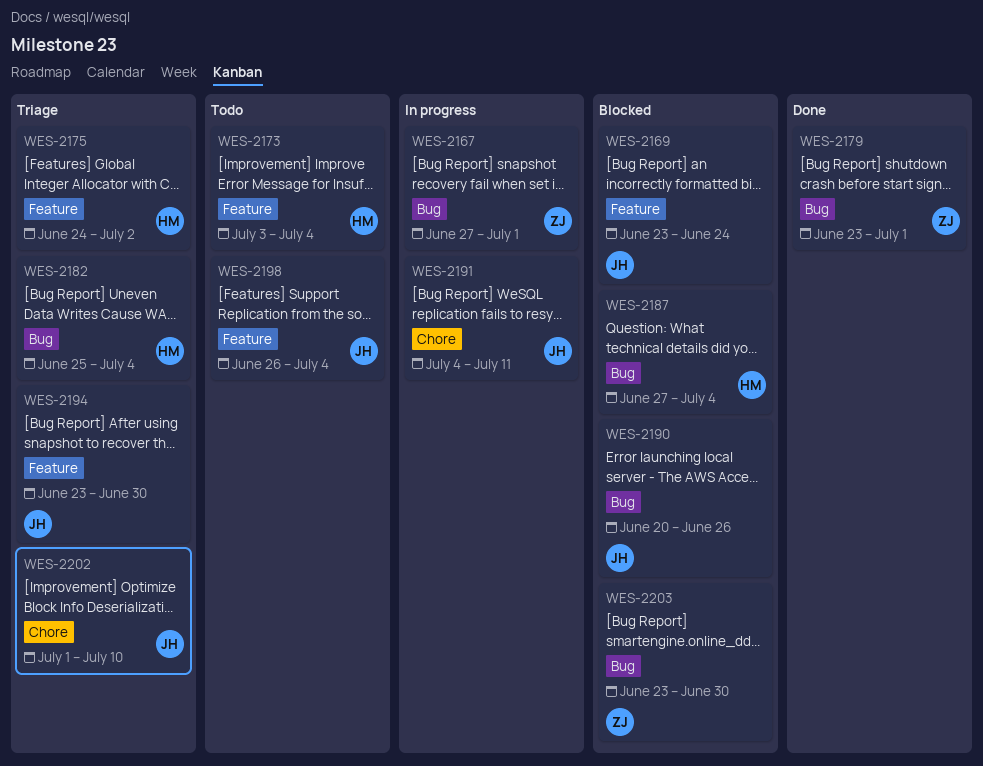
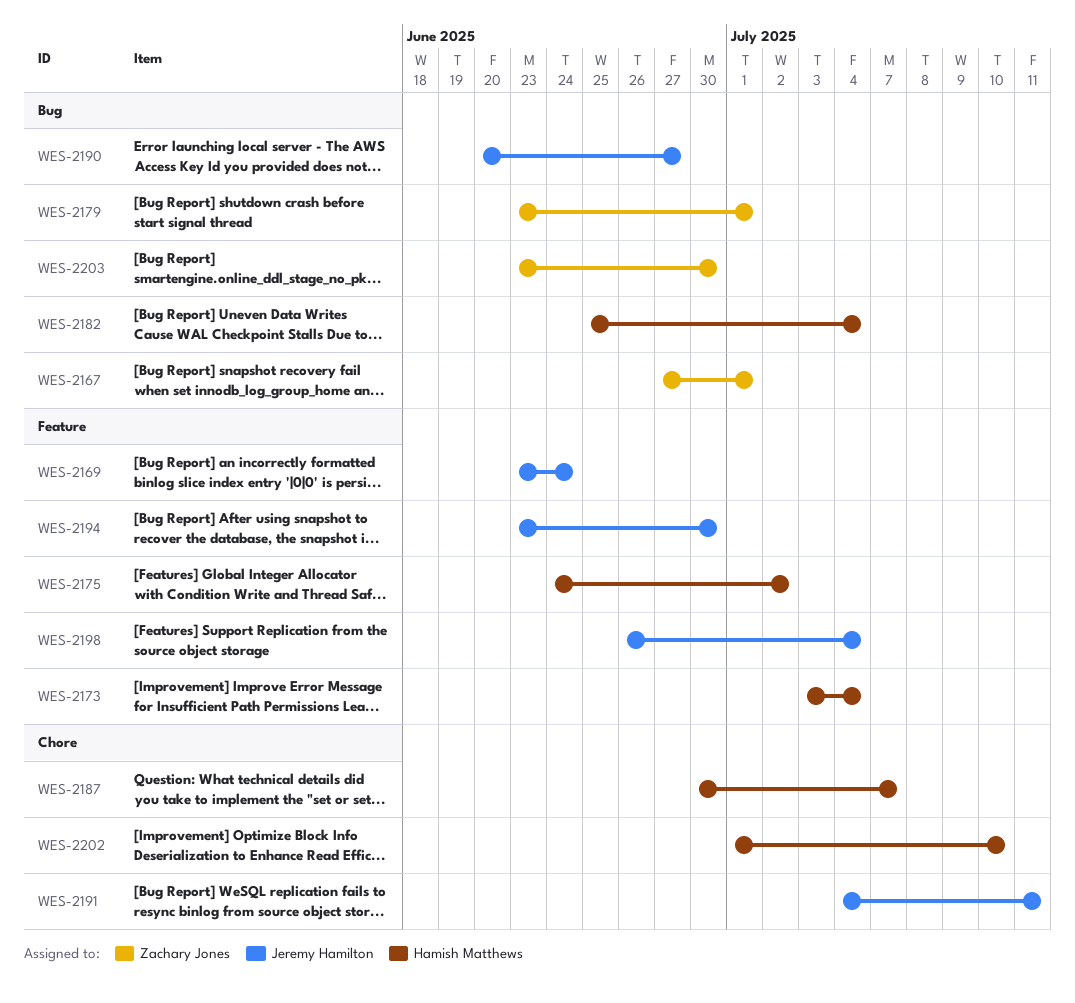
WES-2187, label: Bug -> Chore
WES-2187, start: Jun 27 -> Jun 30
WES-2187, due: Jul 4 -> Jul 7
WES-2190, due: Jun 26 -> Jun 27
WES-2202, owner: Jeremy Hamilton -> Hamish Matthews

